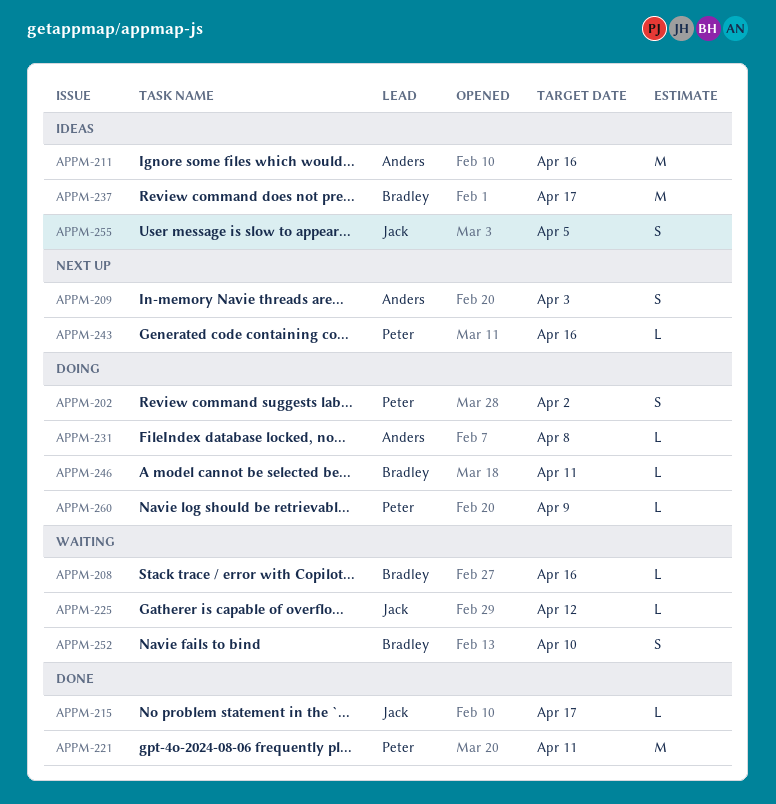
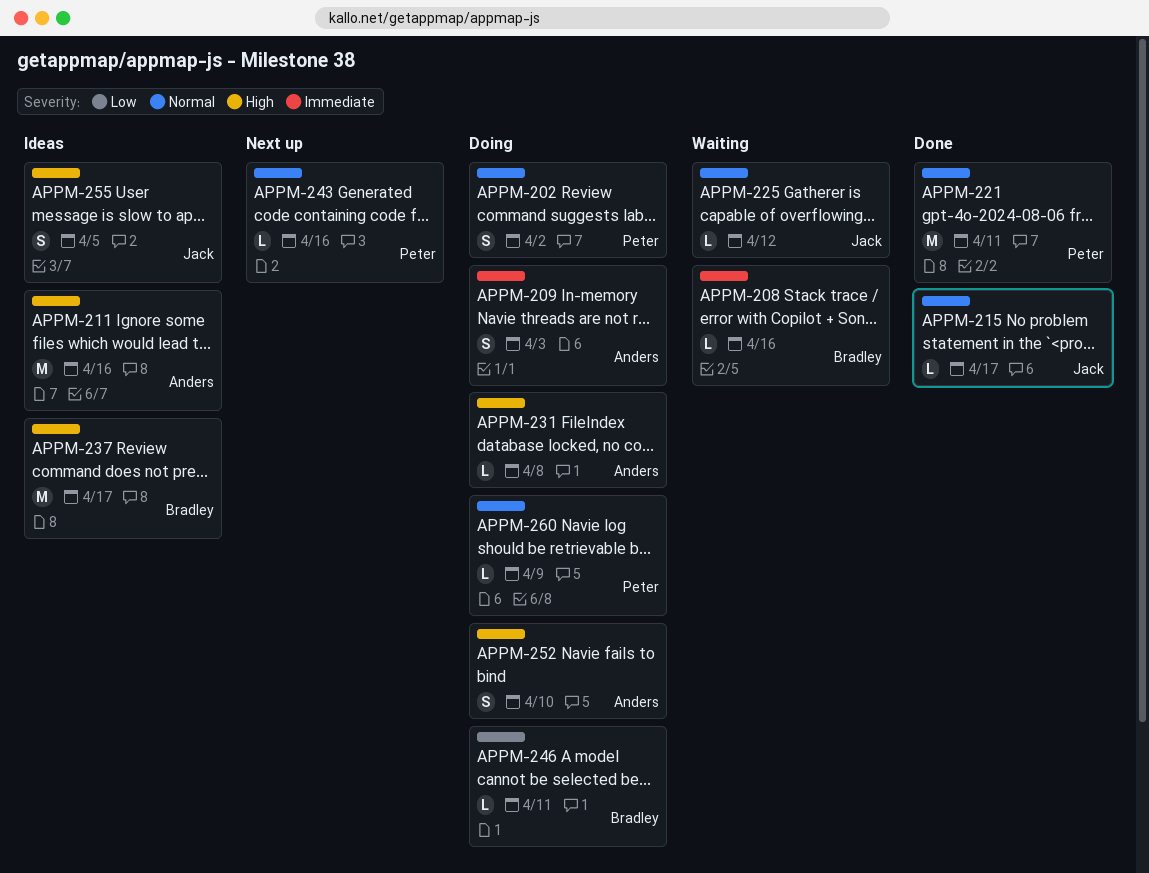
APPM-209, status: Next up -> Doing
APPM-252, status: Waiting -> Doing
APPM-252, owner: Bradley -> Anders

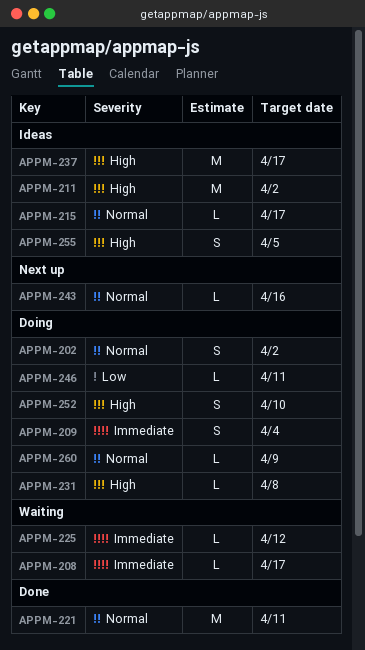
APPM-208, due: Apr 16 -> Apr 17
APPM-209, due: Apr 3 -> Apr 4
APPM-211, due: Apr 16 -> Apr 2
APPM-215, status: Done -> Ideas
APPM-225, priority: Normal -> Immediate

